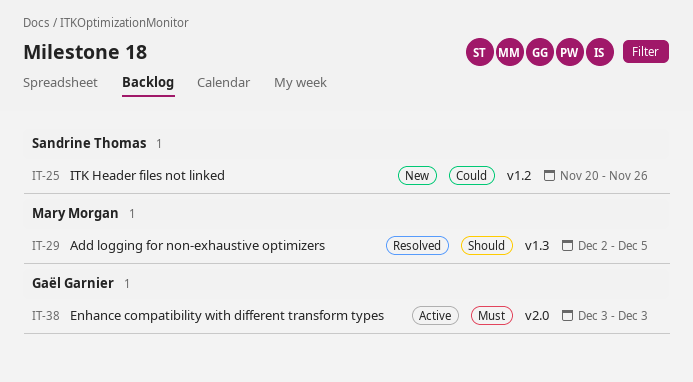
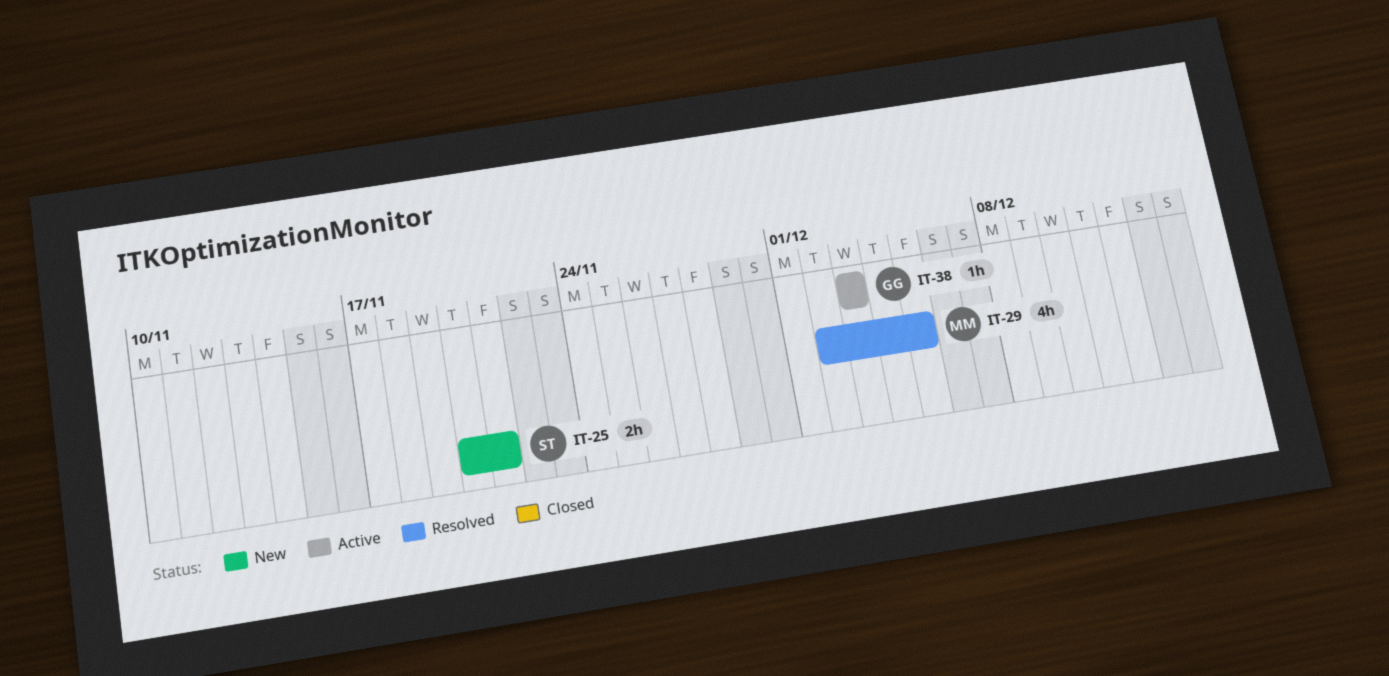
IT-25, due: Nov 26 -> Nov 21

